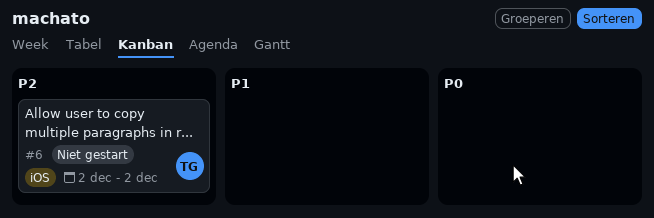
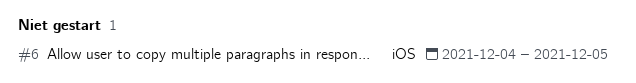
#6, start: Dec 2 -> Dec 4
#6, due: Dec 2 -> Dec 5

